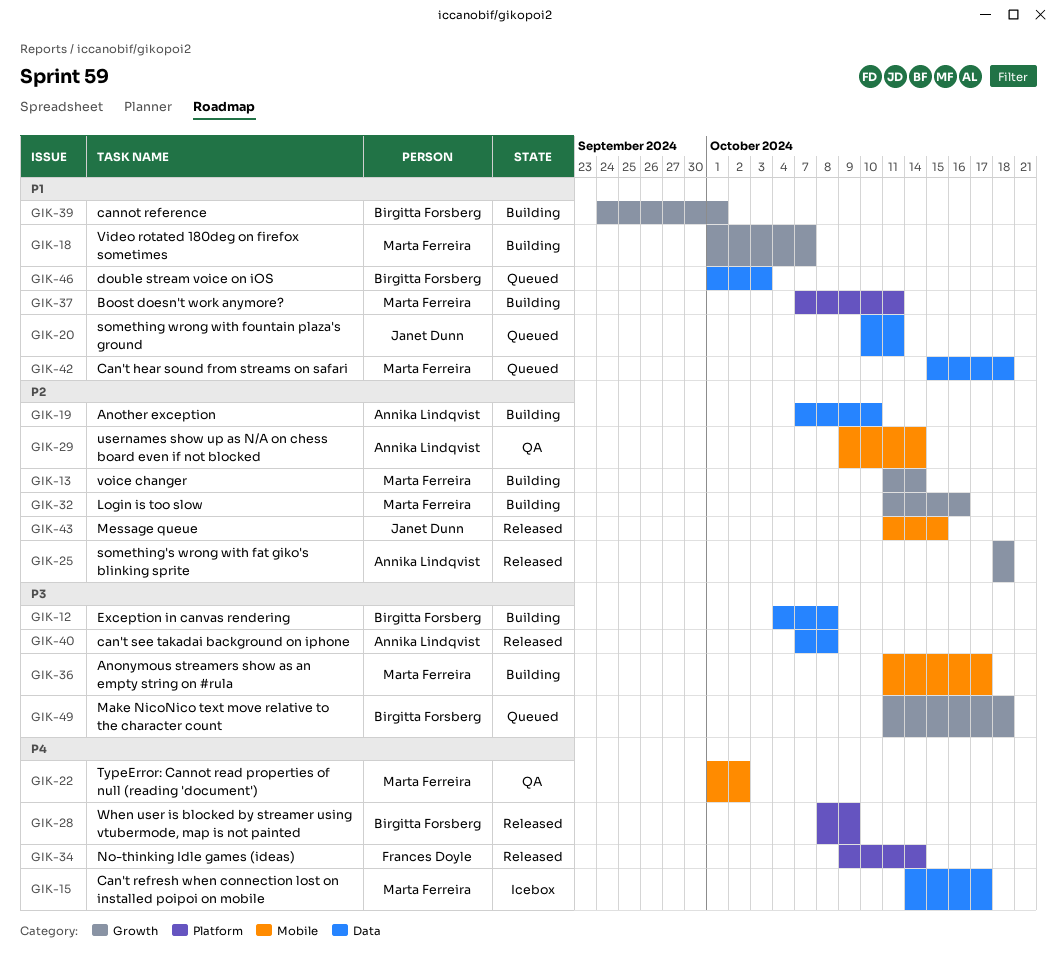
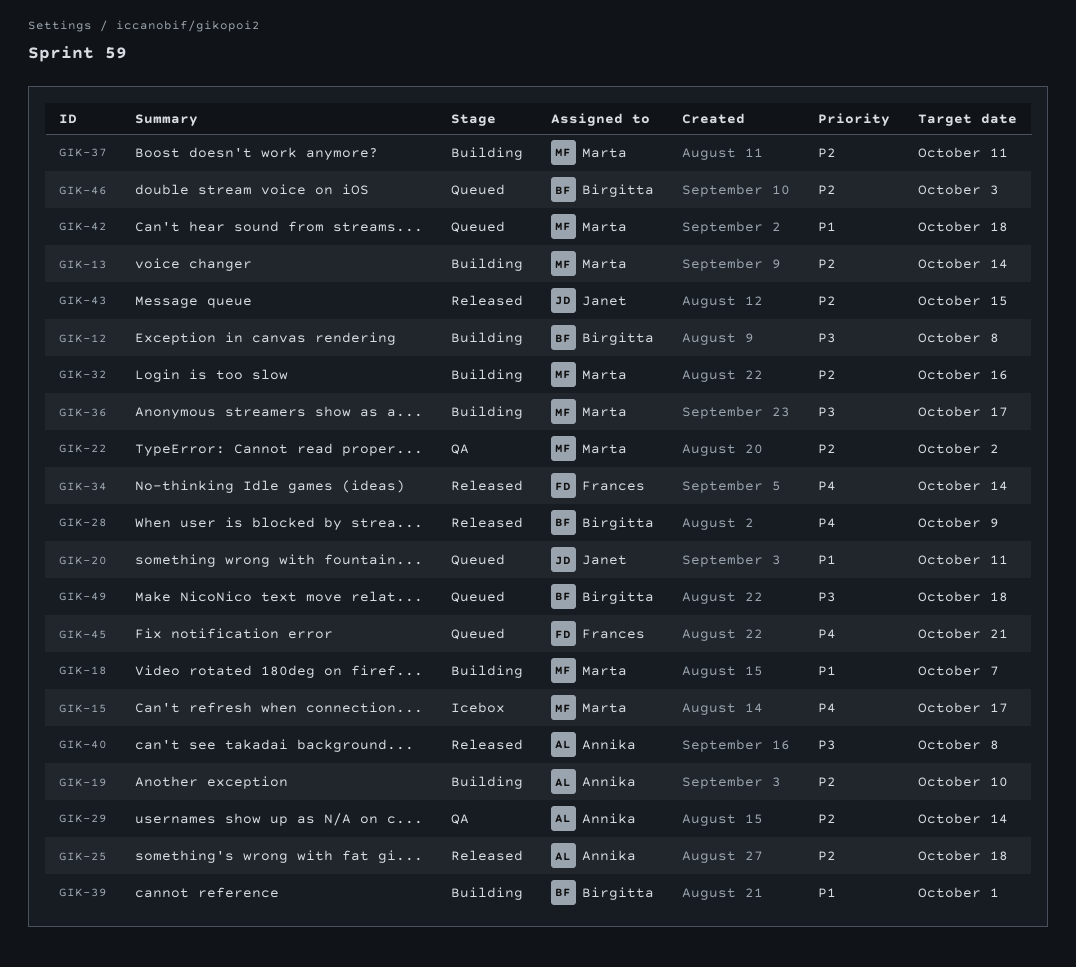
GIK-22, priority: P4 -> P2
GIK-37, priority: P1 -> P2
GIK-45: none -> present
GIK-46, priority: P1 -> P2

